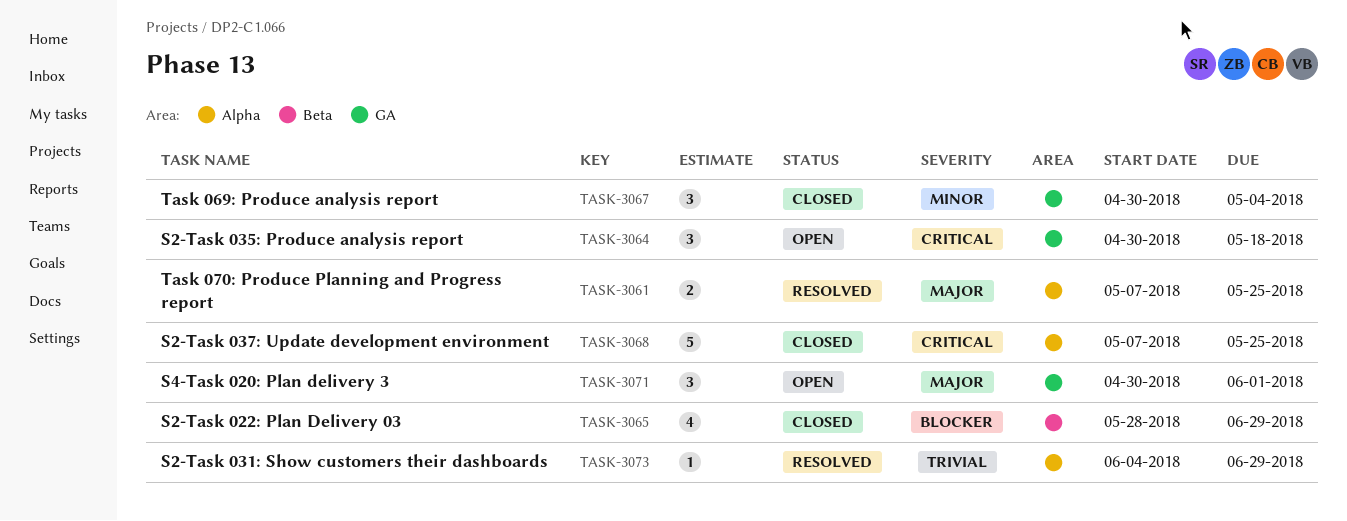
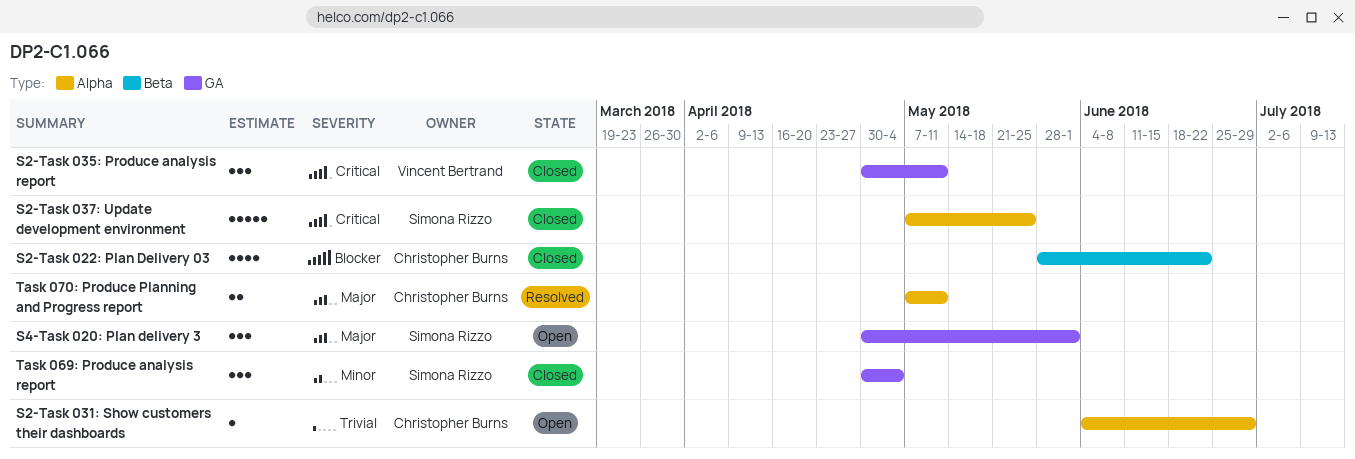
S2-Task 022: Plan Delivery 03, due: Jun 29 -> Jun 22
S2-Task 031: Show customers their dashboards, status: Resolved -> Open
S2-Task 035: Produce analysis report, status: Open -> Closed
S2-Task 035: Produce analysis report, due: May 18 -> May 11
Task 070: Produce Planning and Progress report, due: May 25 -> May 11

